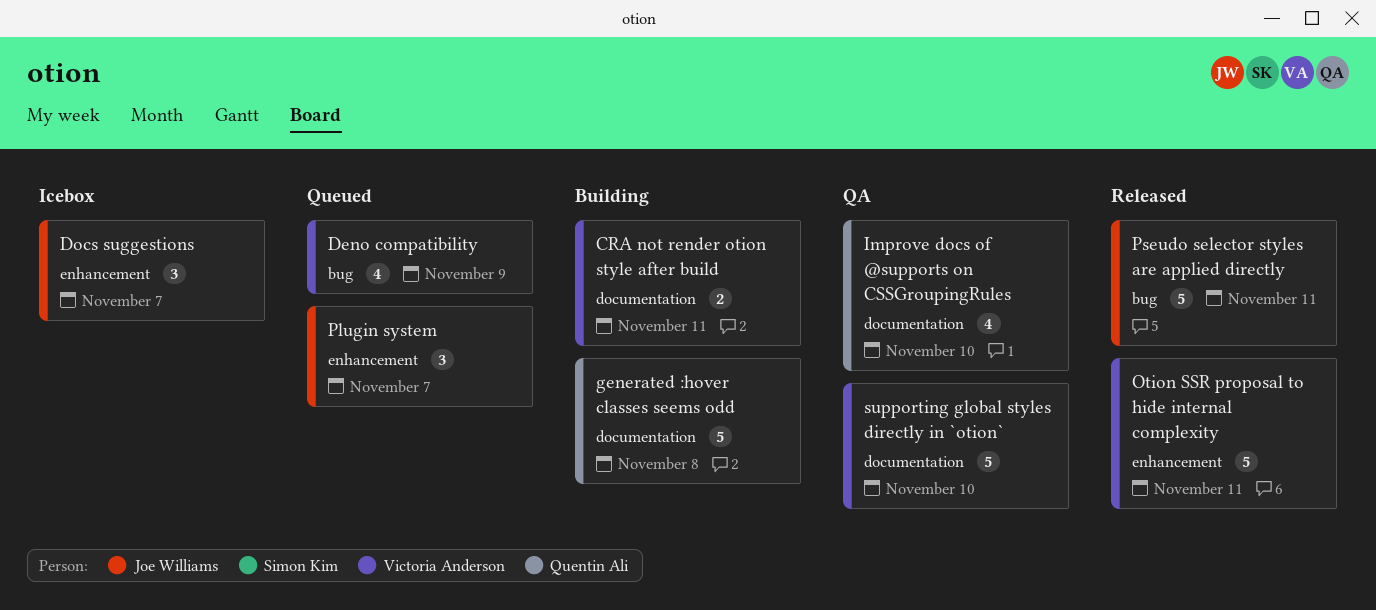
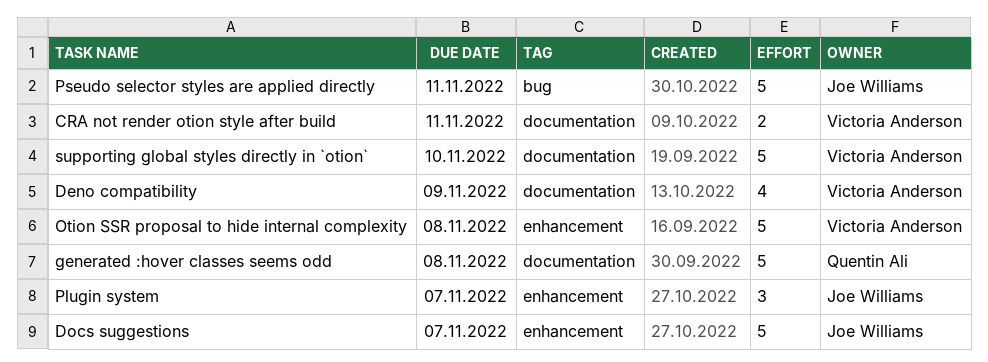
Deno compatibility, label: bug -> documentation
Docs suggestions, estimate: 3 -> 5
Improve docs of @supports on CSSGroupingRules: present -> none
Otion SSR proposal to hide internal complexity, due: Nov 11 -> Nov 8

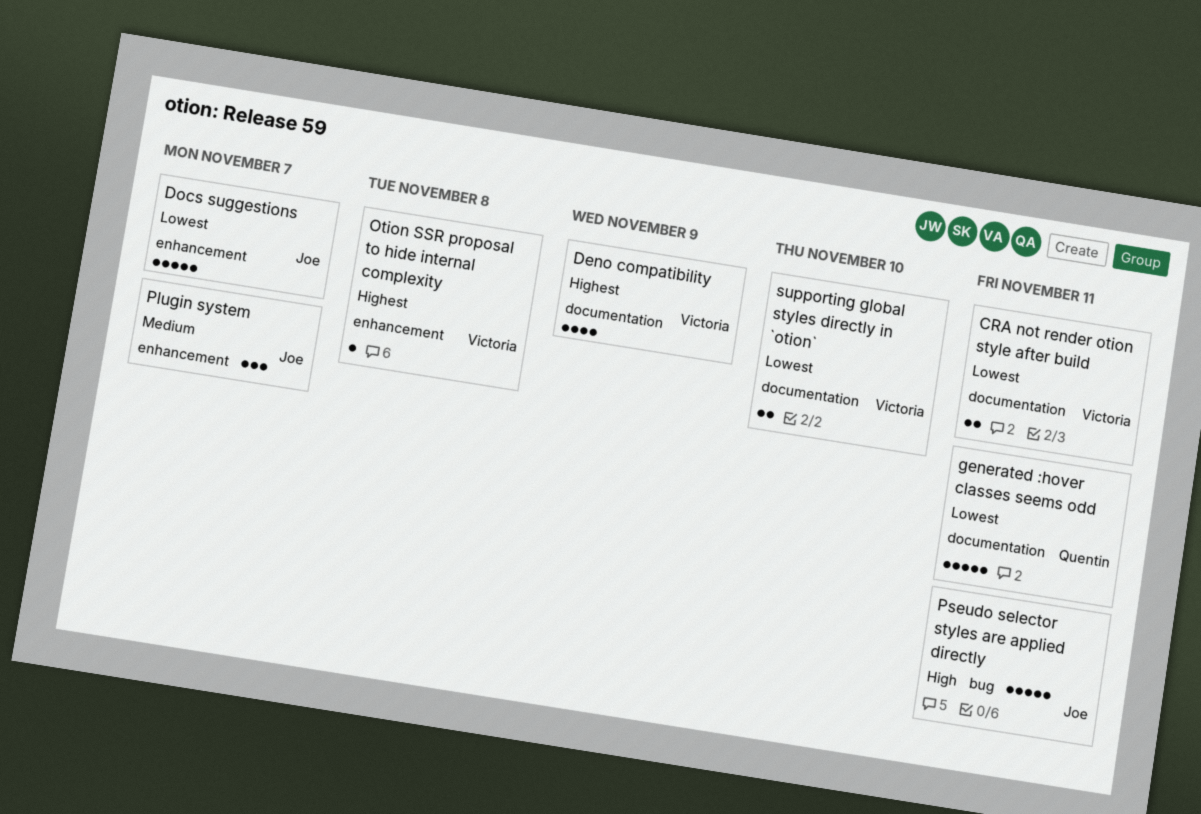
generated :hover classes seems odd, due: Nov 8 -> Nov 11
Otion SSR proposal to hide internal complexity, estimate: 5 -> 1
supporting global styles directly in `otion`, estimate: 5 -> 2

